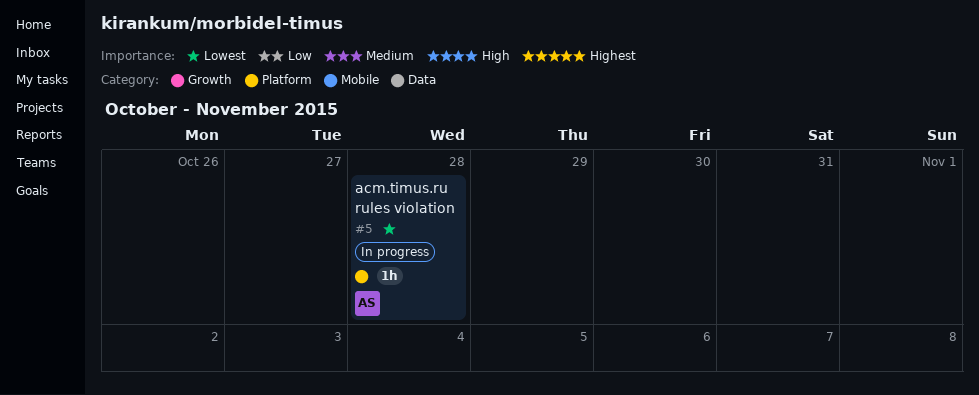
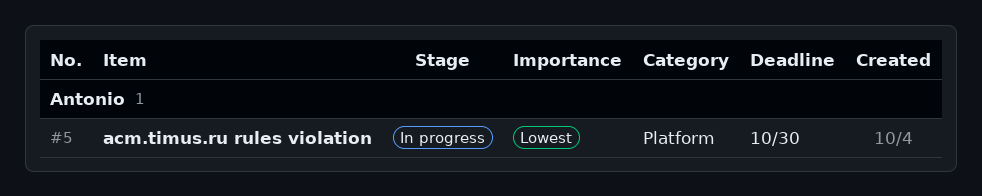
#5, due: Oct 28 -> Oct 30

